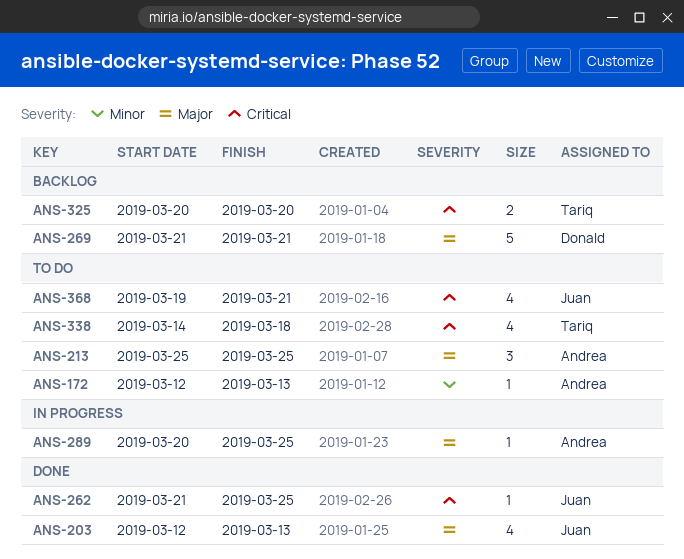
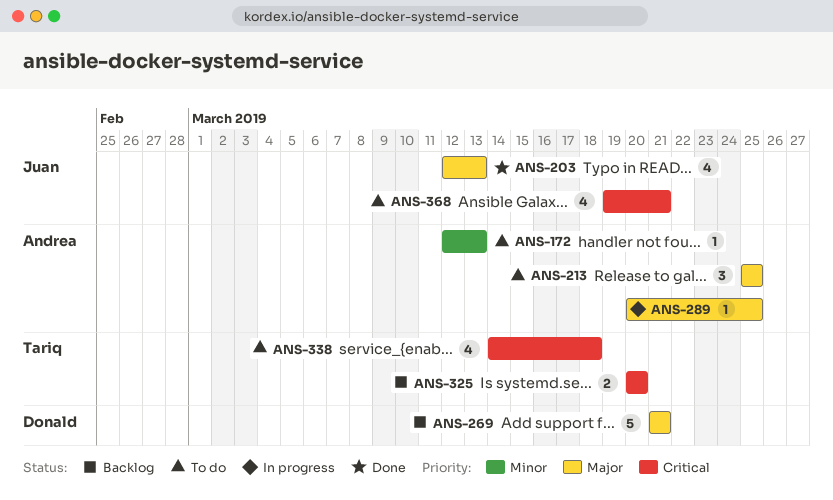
ANS-262: present -> none

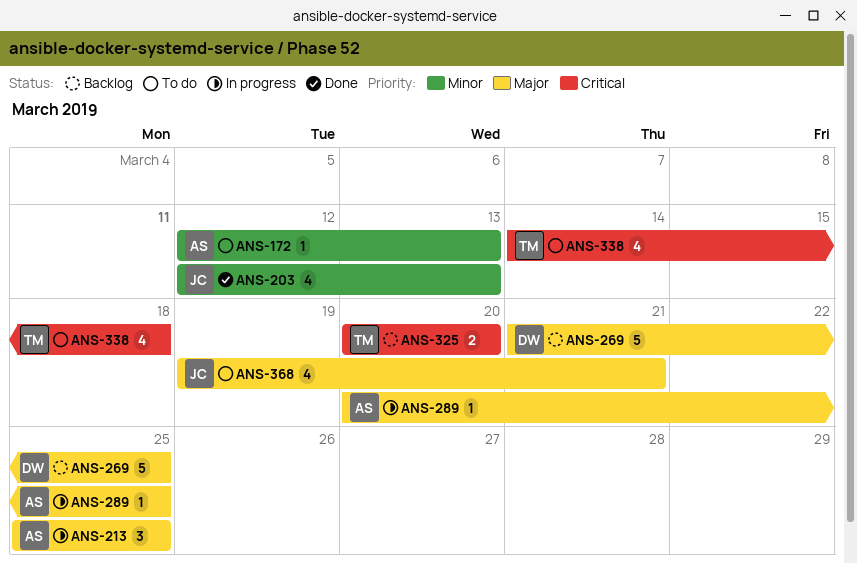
ANS-203, priority: Major -> Minor
ANS-213, status: To do -> In progress
ANS-269, due: Mar 21 -> Mar 25
ANS-368, priority: Critical -> Major

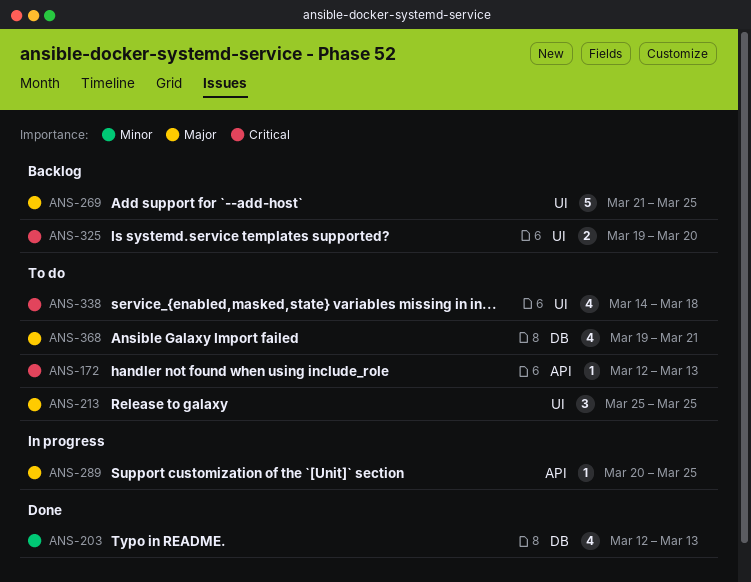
ANS-172, priority: Minor -> Critical
ANS-213, status: In progress -> To do
ANS-325, start: Mar 20 -> Mar 19

